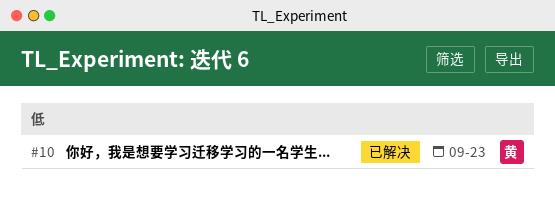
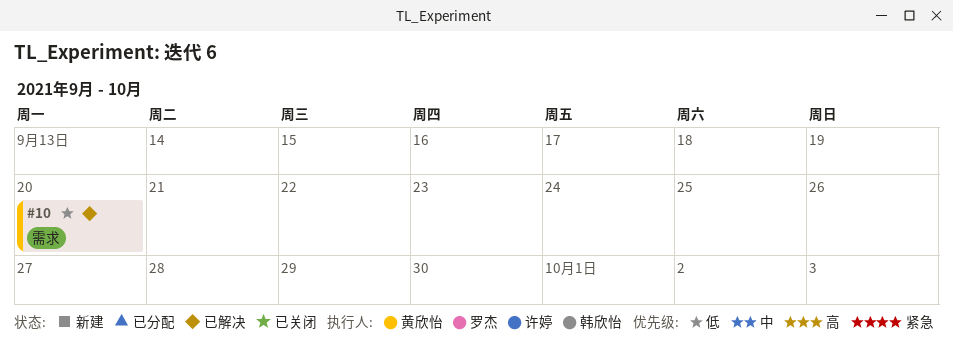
#10, due: Sep 23 -> Sep 20

